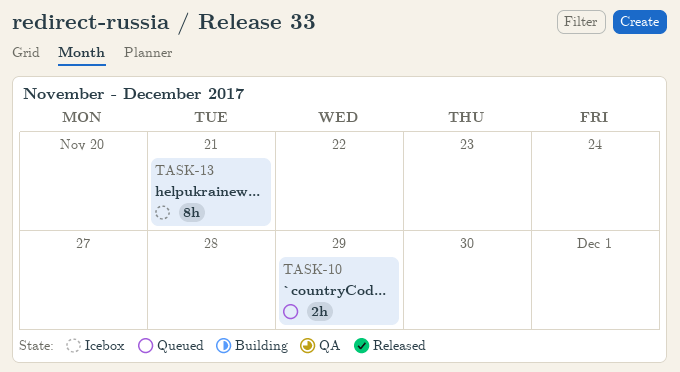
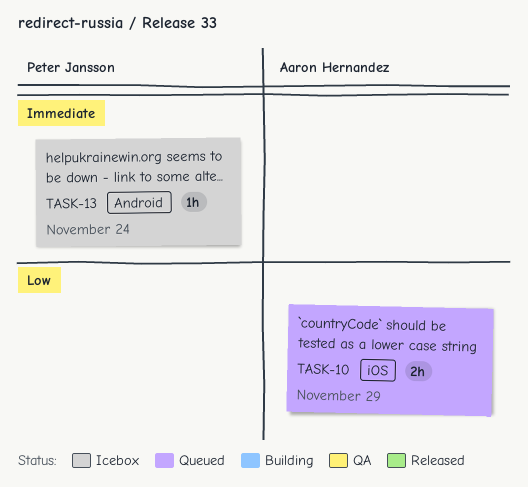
TASK-13, estimate: 8h -> 1h
TASK-13, due: Nov 21 -> Nov 24

